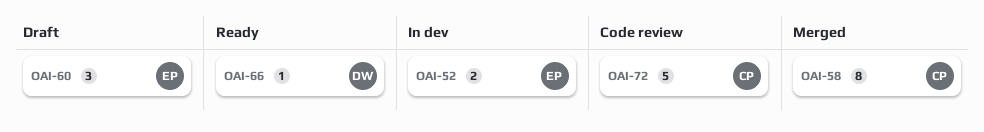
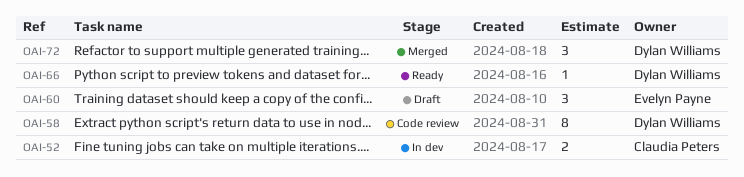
OAI-52, owner: Evelyn Payne -> Claudia Peters
OAI-58, status: Merged -> Code review
OAI-58, owner: Claudia Peters -> Dylan Williams
OAI-72, status: Code review -> Merged
OAI-72, owner: Claudia Peters -> Dylan Williams
OAI-72, estimate: 5 -> 3

